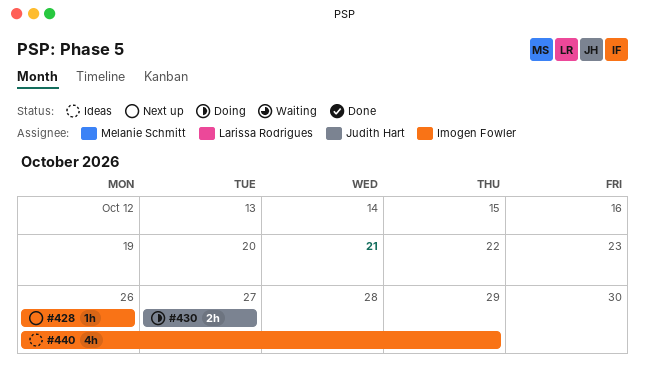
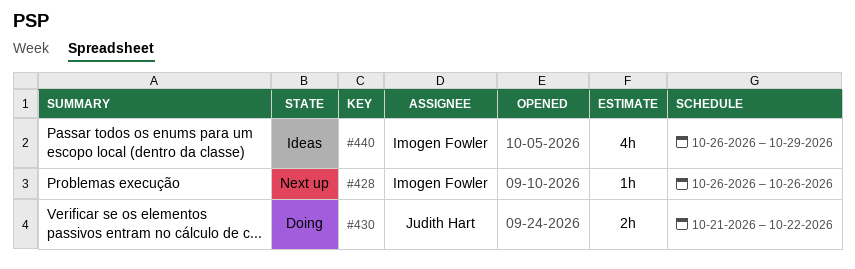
#430, start: Oct 27 -> Oct 21
#430, due: Oct 27 -> Oct 22

